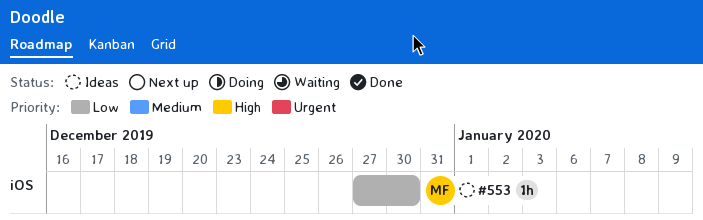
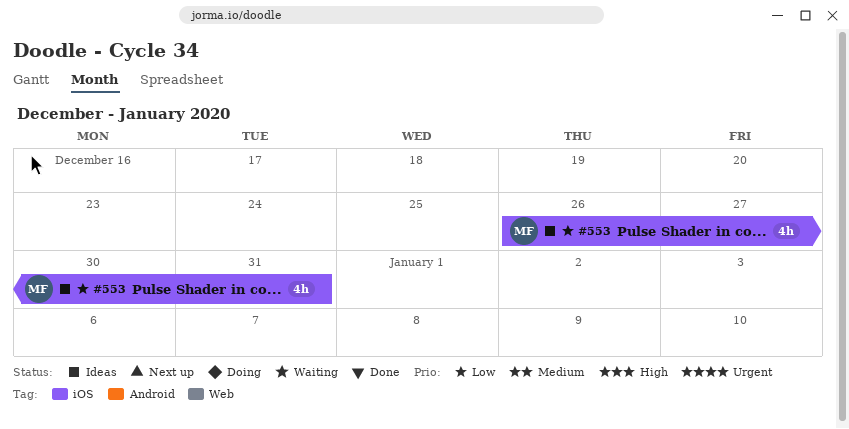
#553, estimate: 1h -> 4h
#553, start: Dec 27 -> Dec 26
#553, due: Dec 30 -> Dec 31

